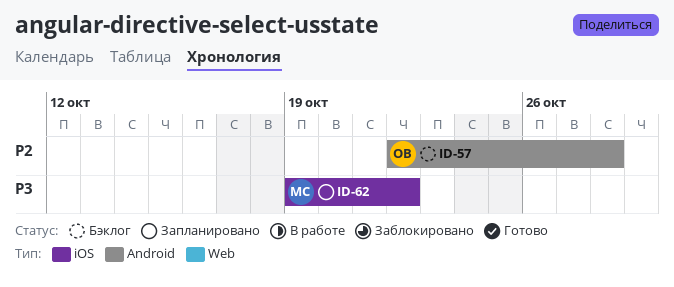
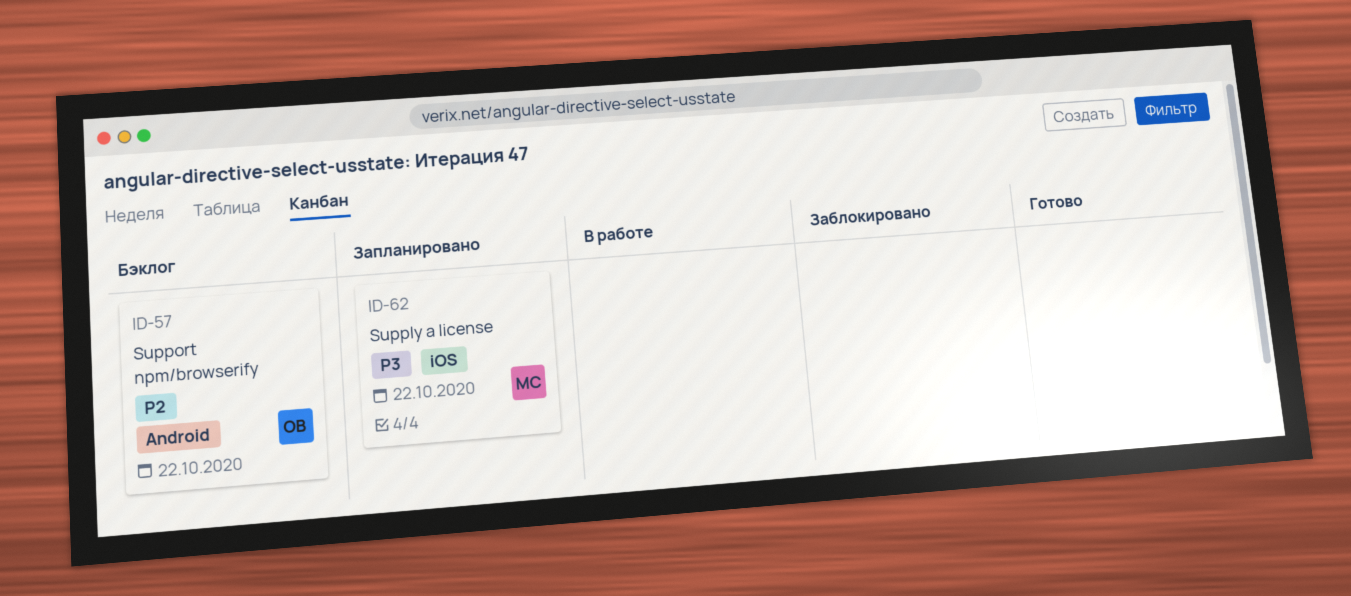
ID-57, due: Oct 28 -> Oct 22

